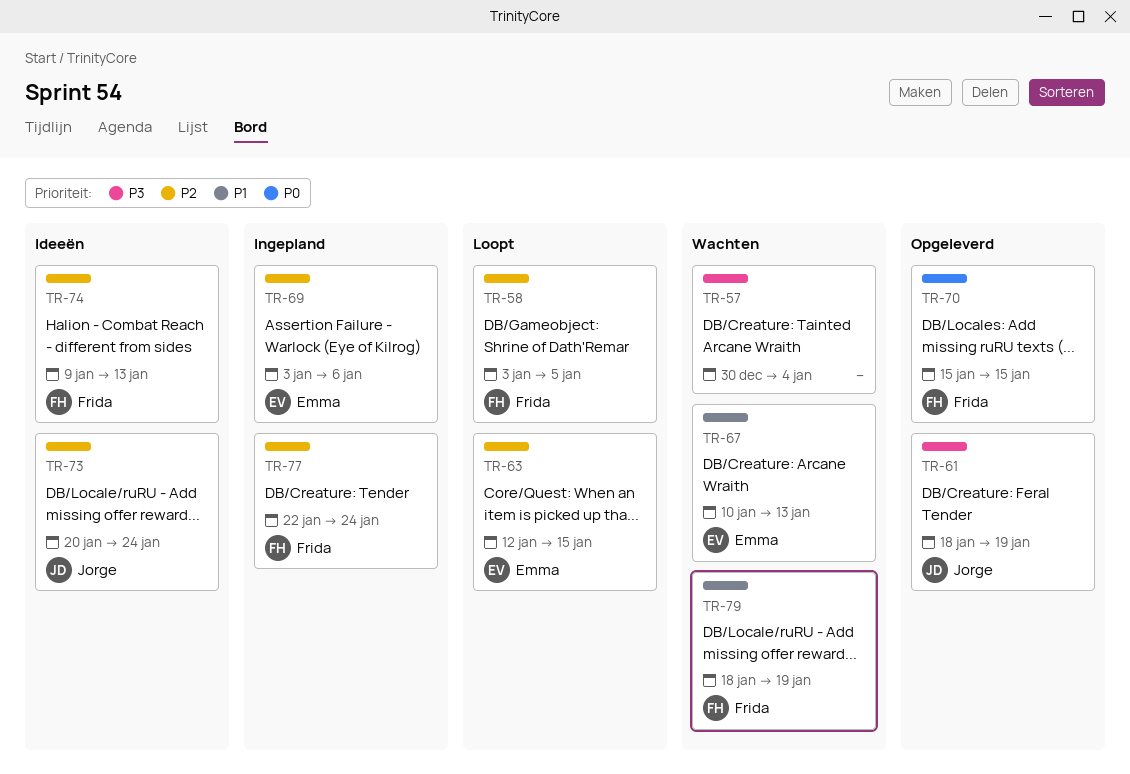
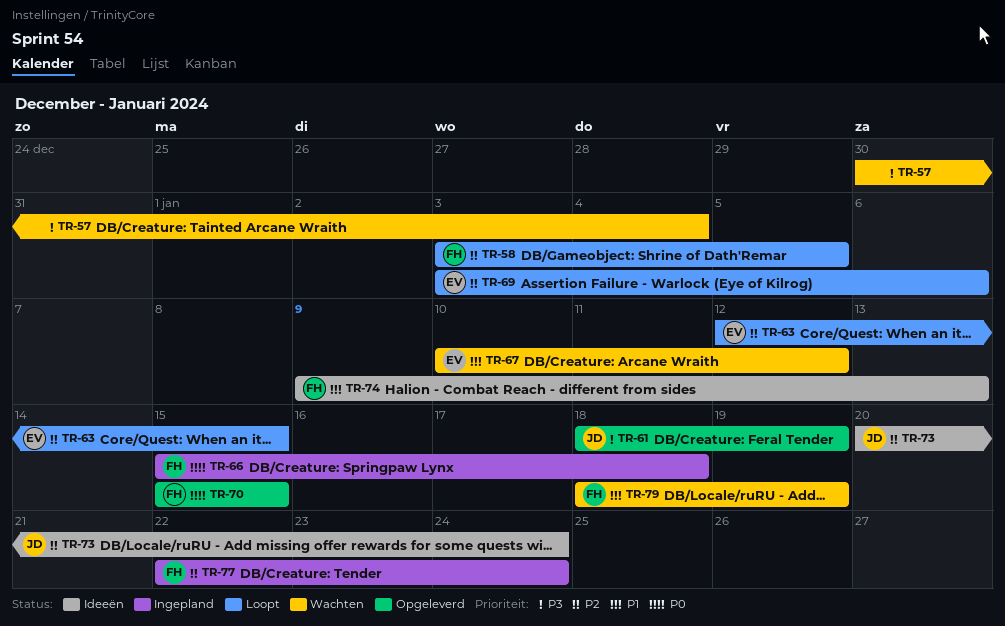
TR-66: none -> present
TR-67, due: Jan 13 -> Jan 12
TR-69, status: Ingepland -> Loopt
TR-74, priority: P2 -> P1

